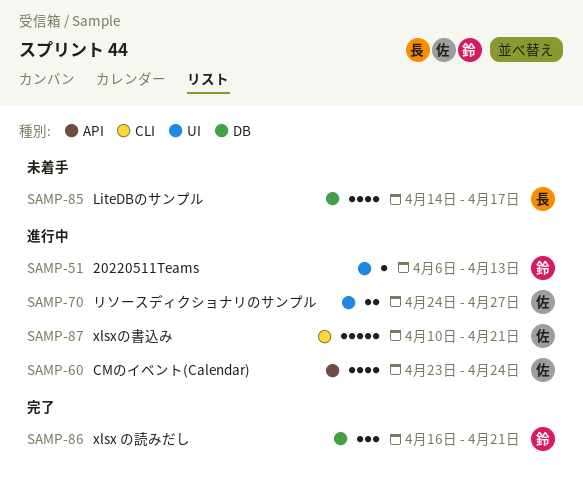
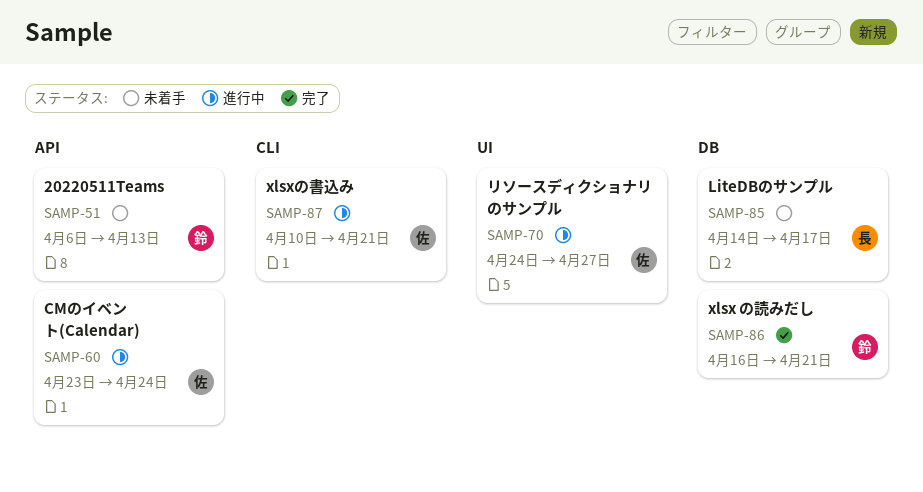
SAMP-51, status: 進行中 -> 未着手
SAMP-51, label: UI -> API

